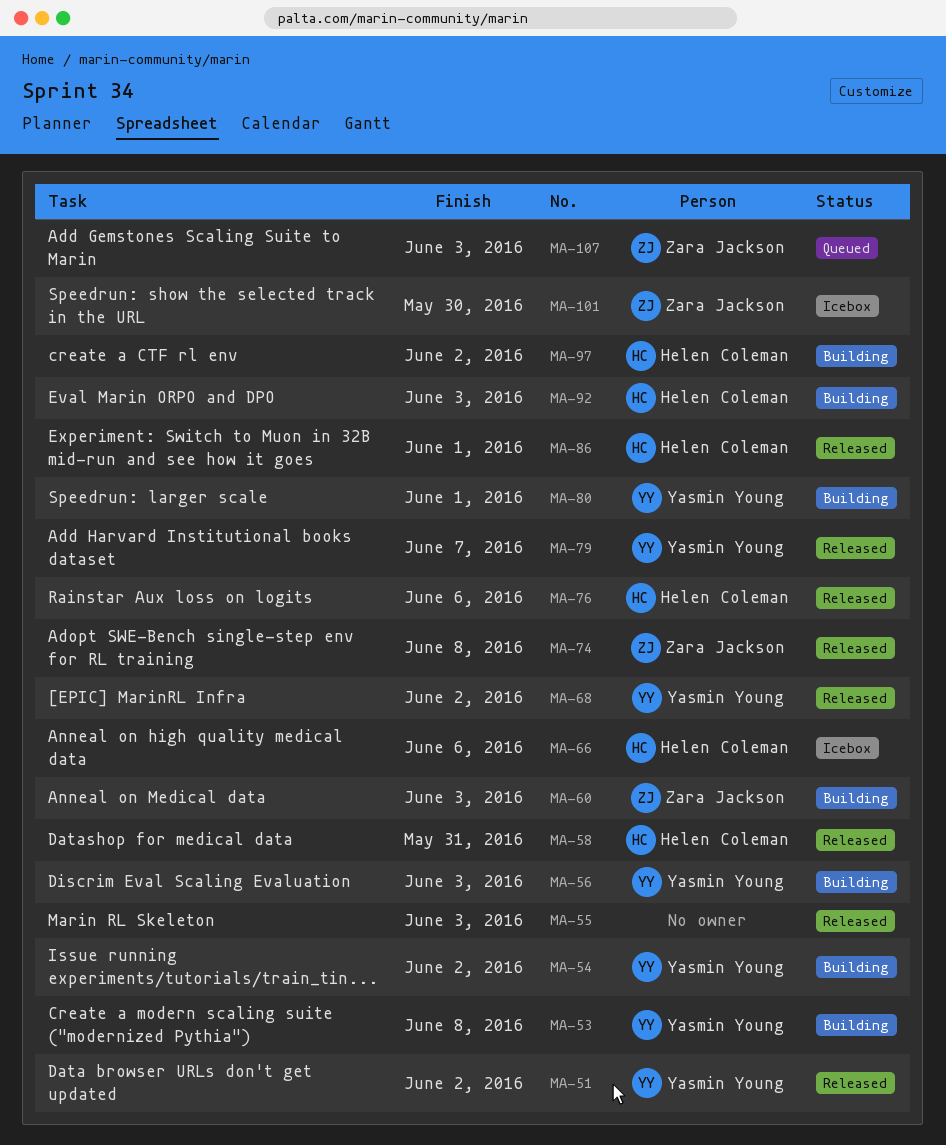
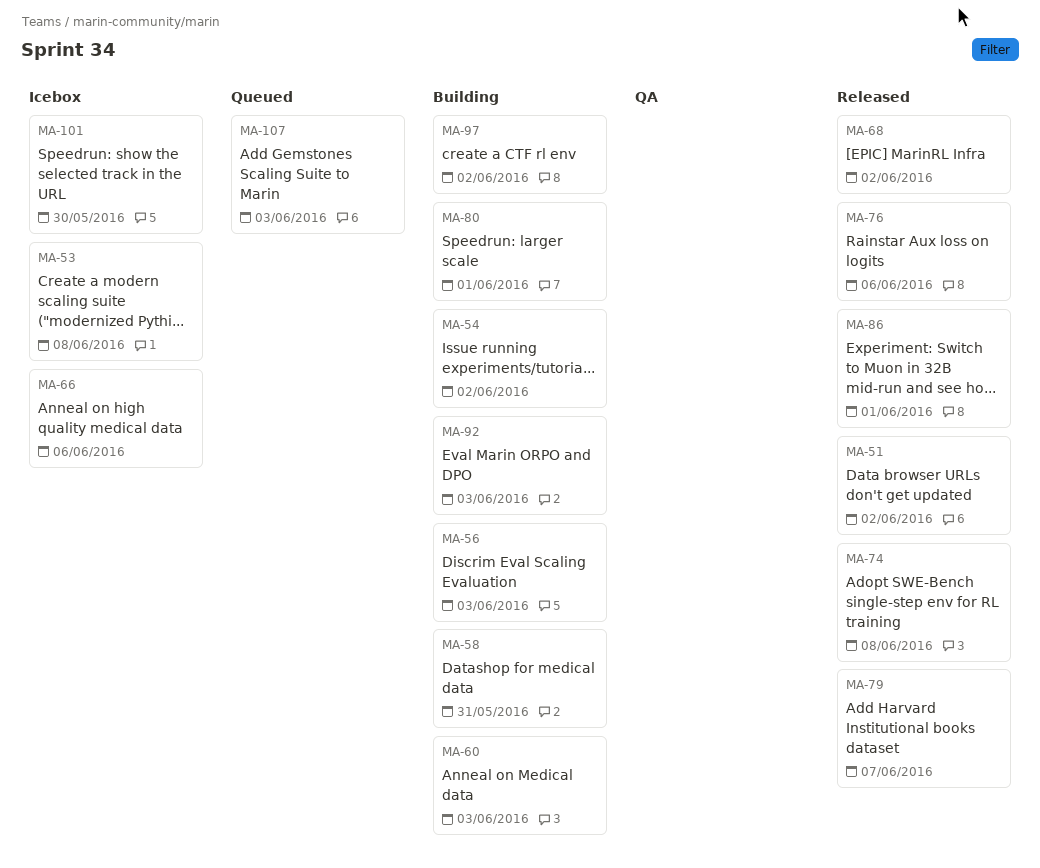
MA-53, status: Building -> Icebox
MA-55: present -> none
MA-58, status: Released -> Building

